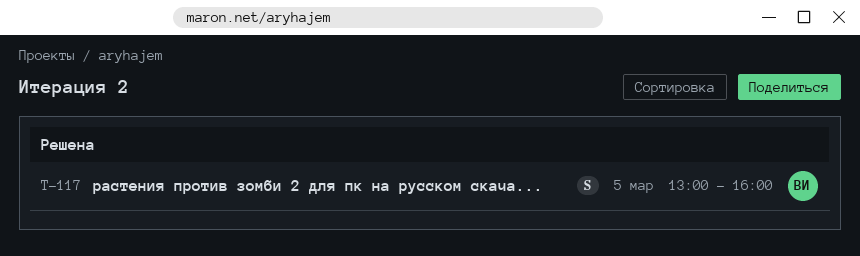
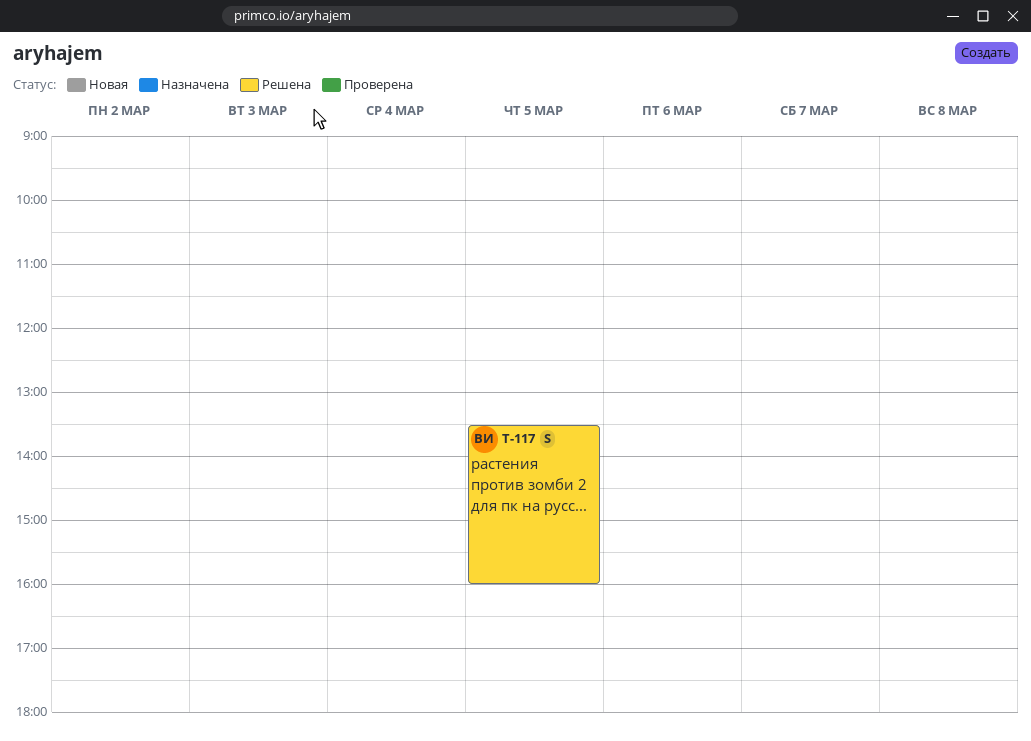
T-117, begins: 13:00 -> 13:30

